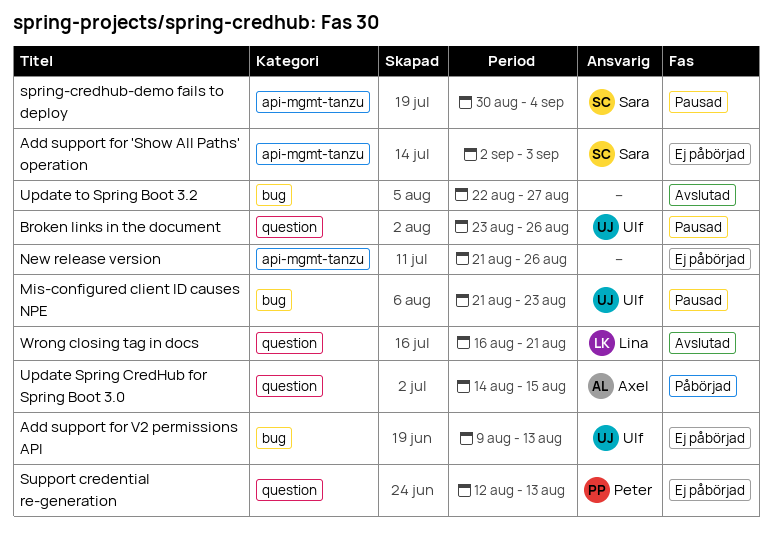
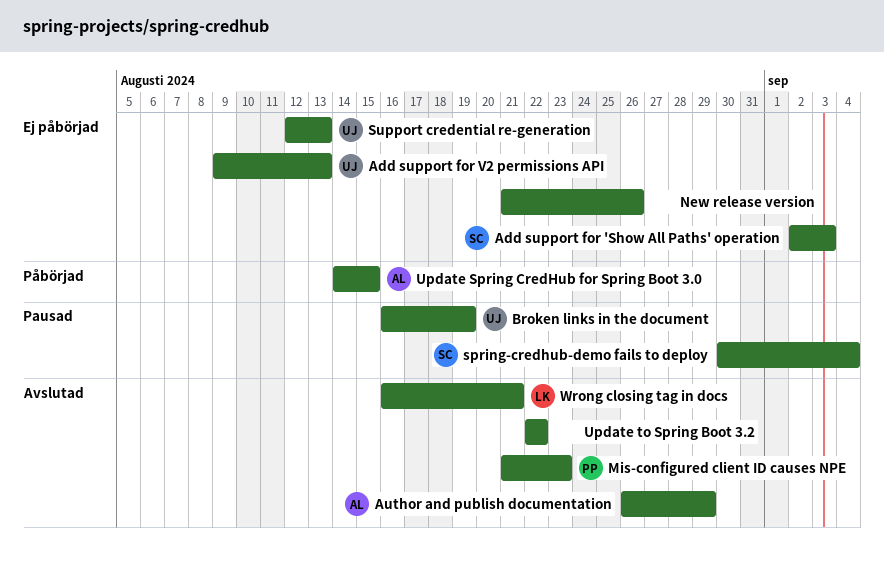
Author and publish documentation: none -> present
Broken links in the document, start: Aug 23 -> Aug 16
Broken links in the document, due: Aug 26 -> Aug 19
Mis-configured client ID causes NPE, status: Pausad -> Avslutad
Mis-configured client ID causes NPE, owner: Ulf -> Peter
Support credential re-generation, owner: Peter -> Ulf
Update to Spring Boot 3.2, due: Aug 27 -> Aug 22

